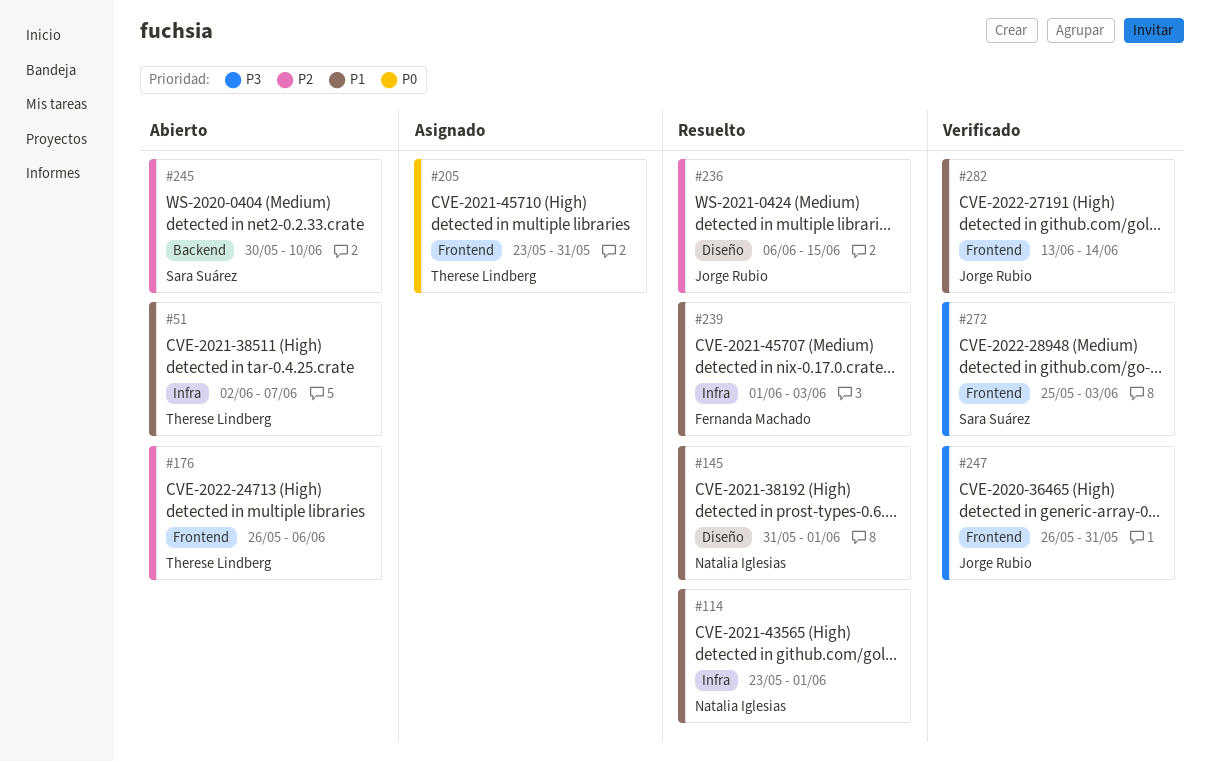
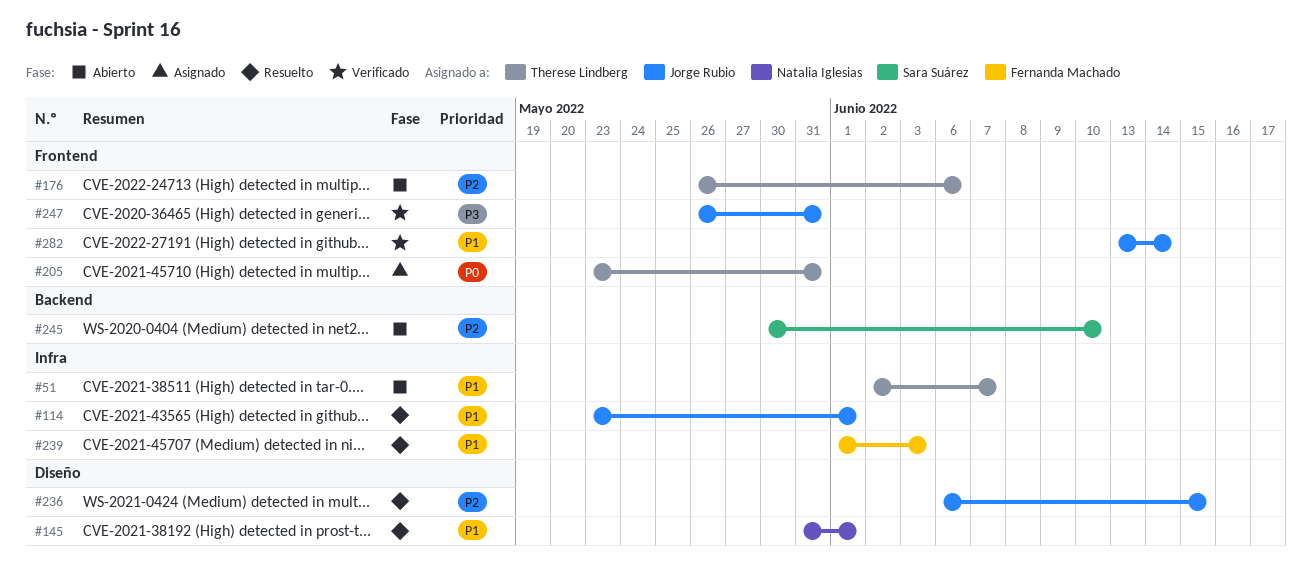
#114, owner: Natalia Iglesias -> Jorge Rubio
#272: present -> none

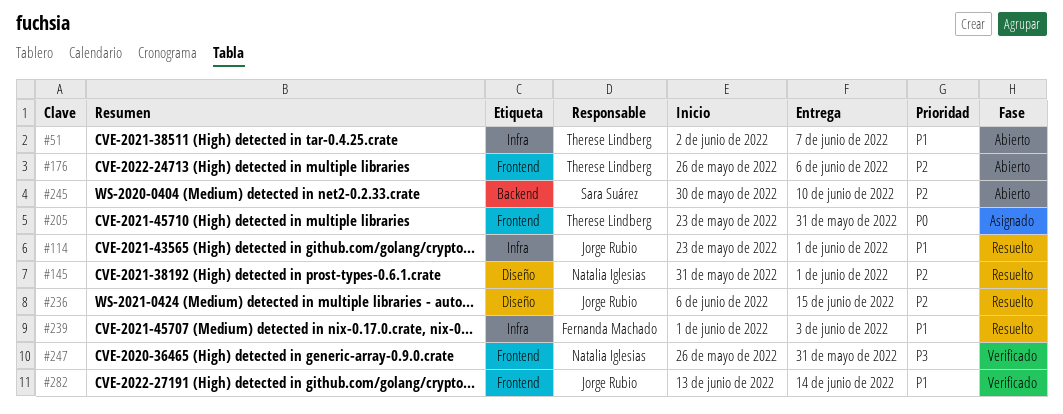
#145, priority: P1 -> P2
#247, owner: Jorge Rubio -> Natalia Iglesias

